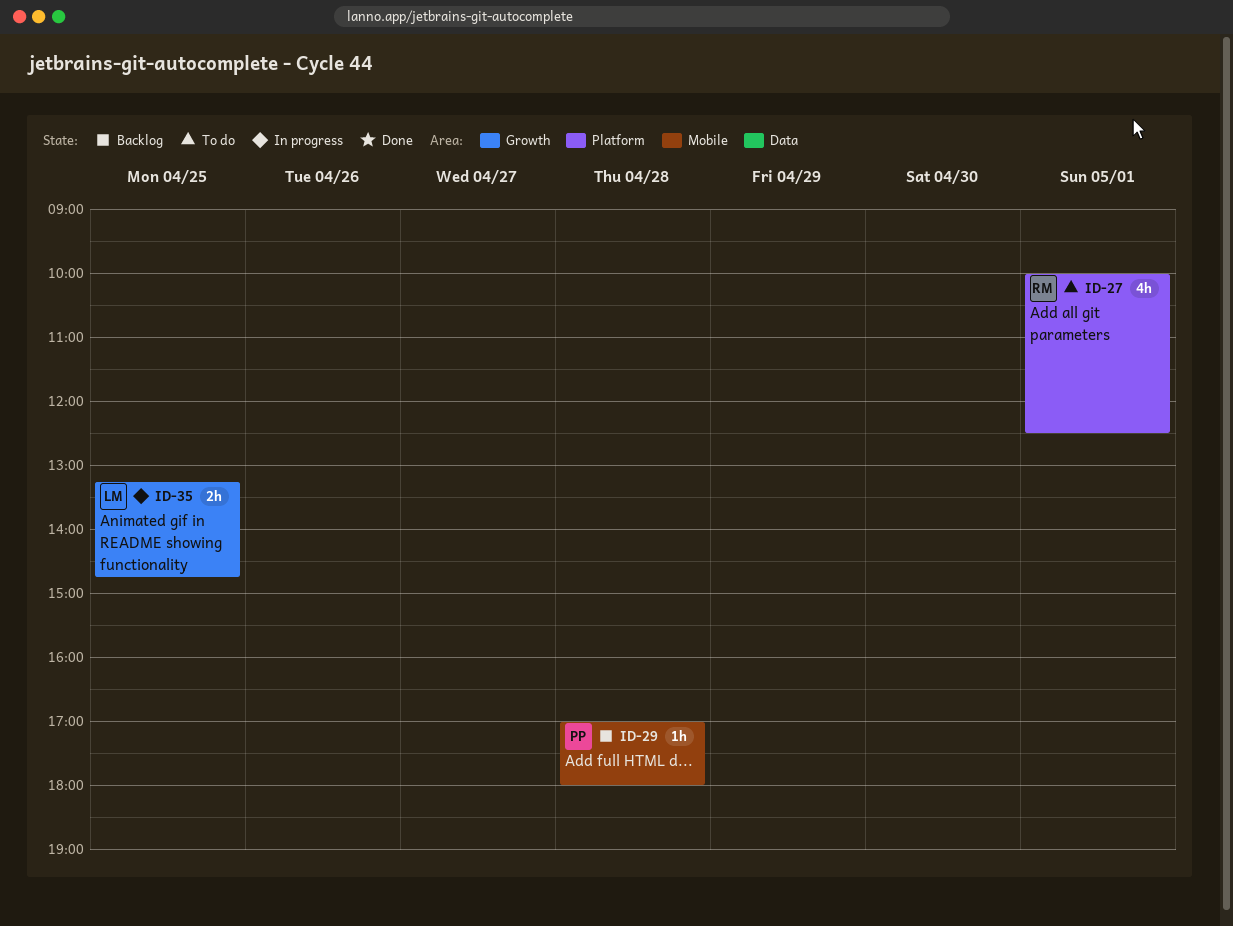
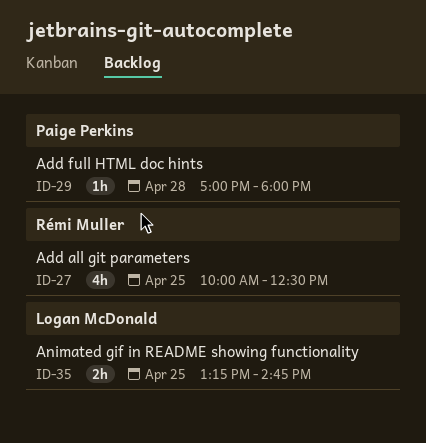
ID-27, day: May 1 -> Apr 25

